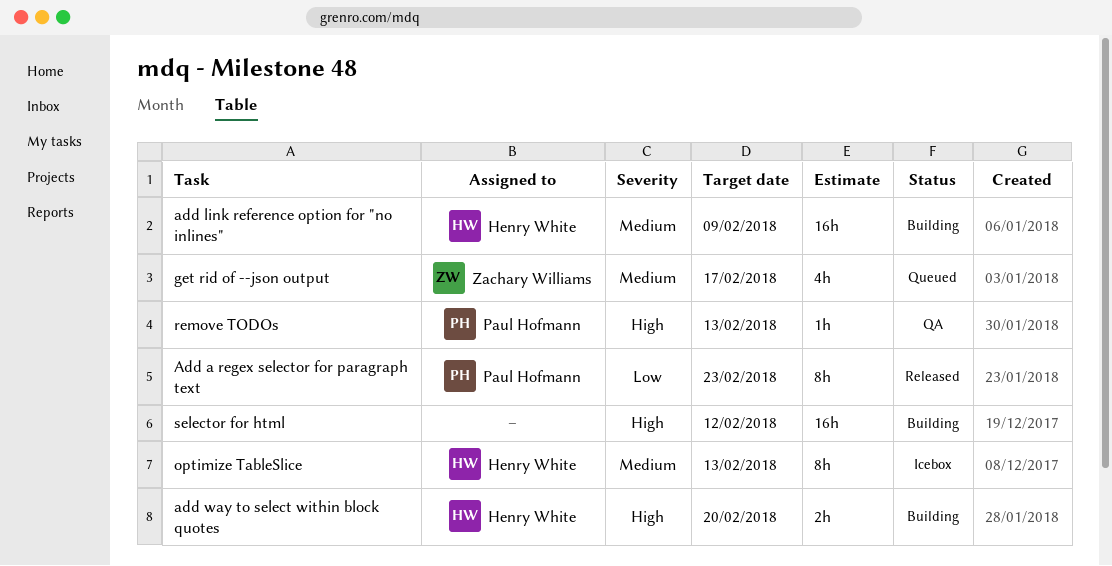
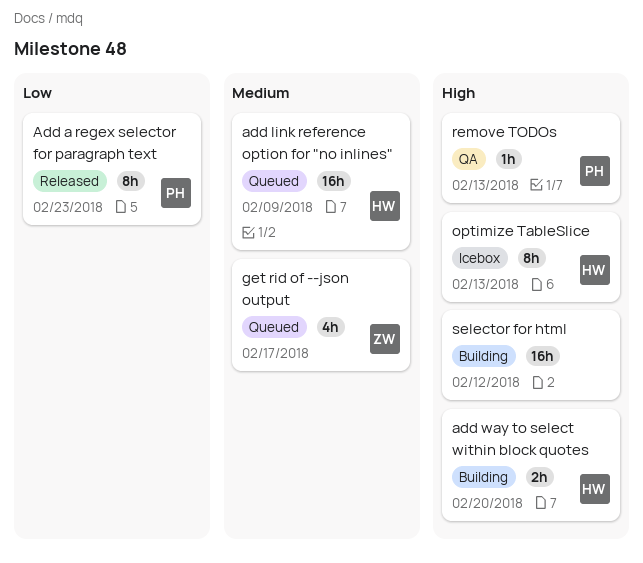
add link reference option for "no inlines", status: Building -> Queued
optimize TableSlice, priority: Medium -> High

